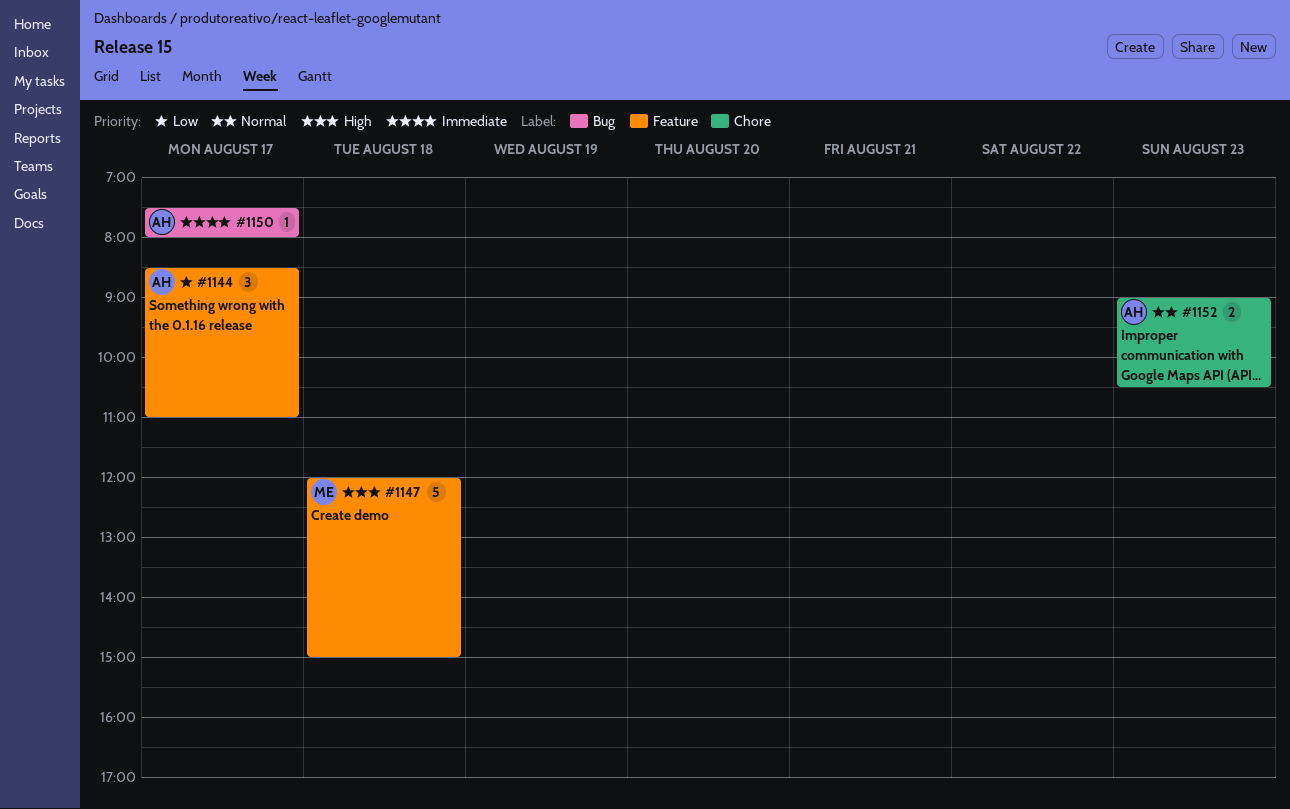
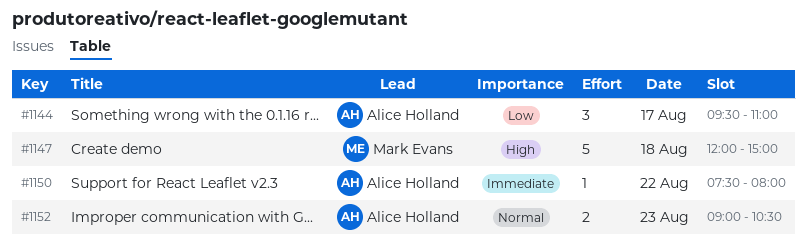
#1144, begins: 08:30 -> 09:30
#1150, day: Aug 17 -> Aug 22

